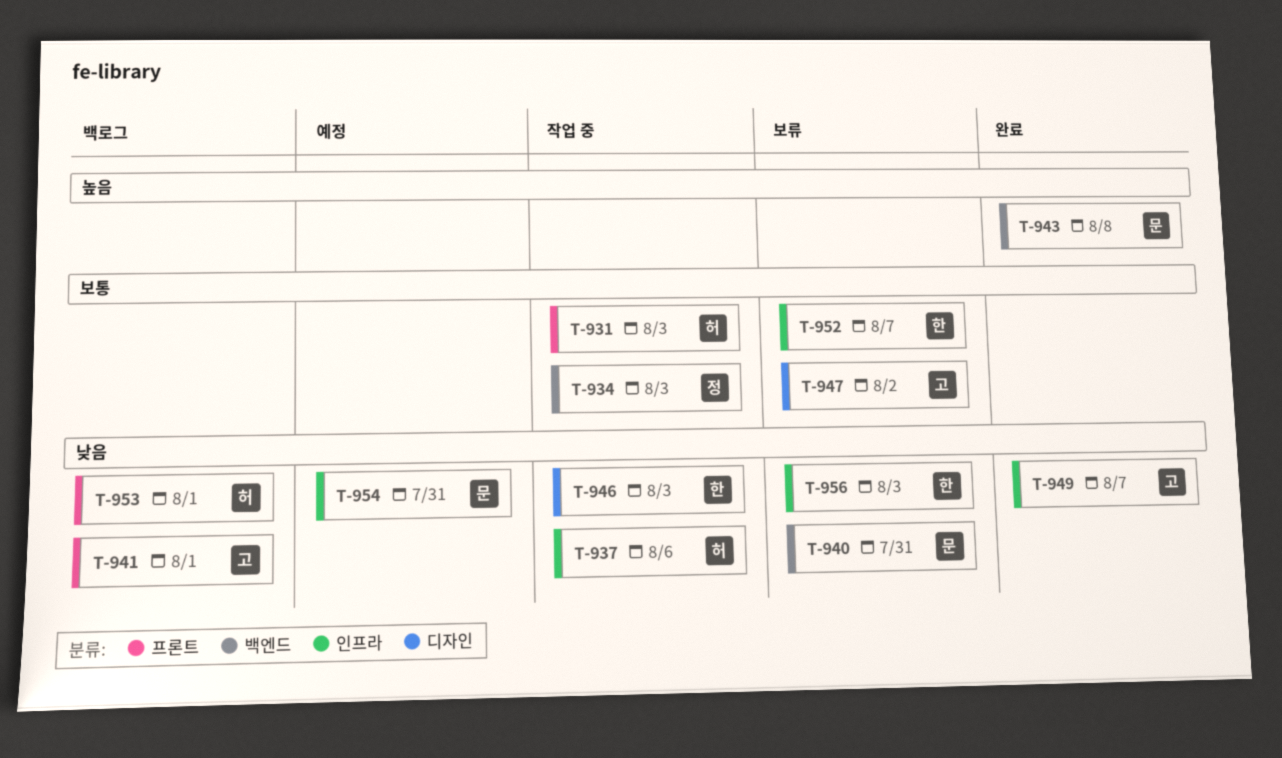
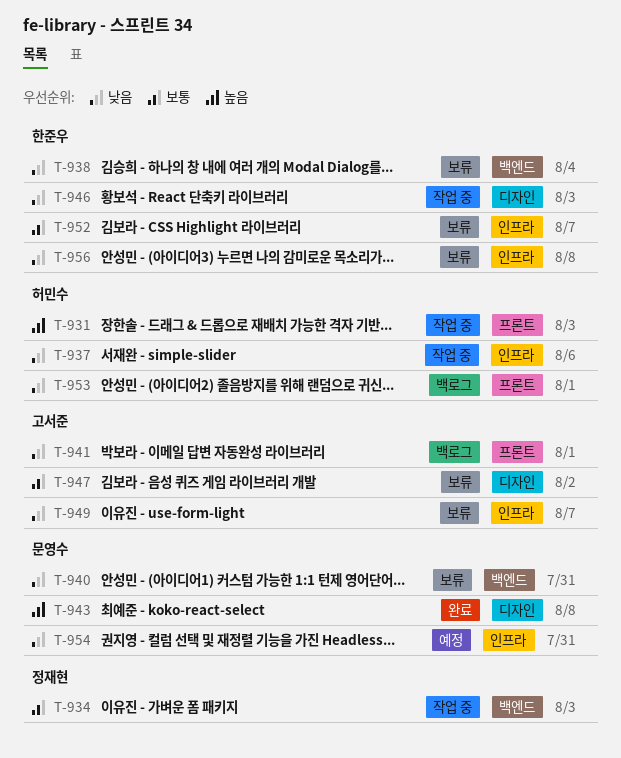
T-931, priority: 보통 -> 높음
T-938: none -> present
T-943, label: 백엔드 -> 디자인
T-949, status: 완료 -> 보류
T-956, due: Aug 3 -> Aug 8

